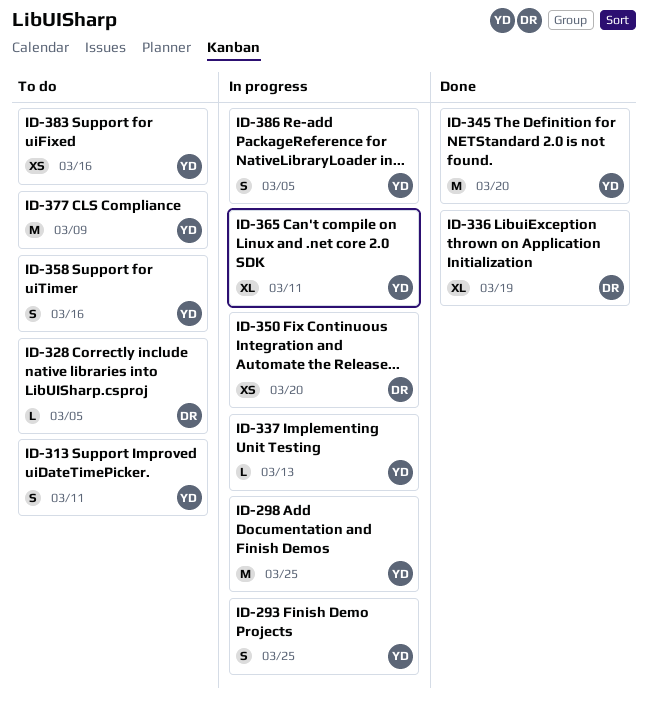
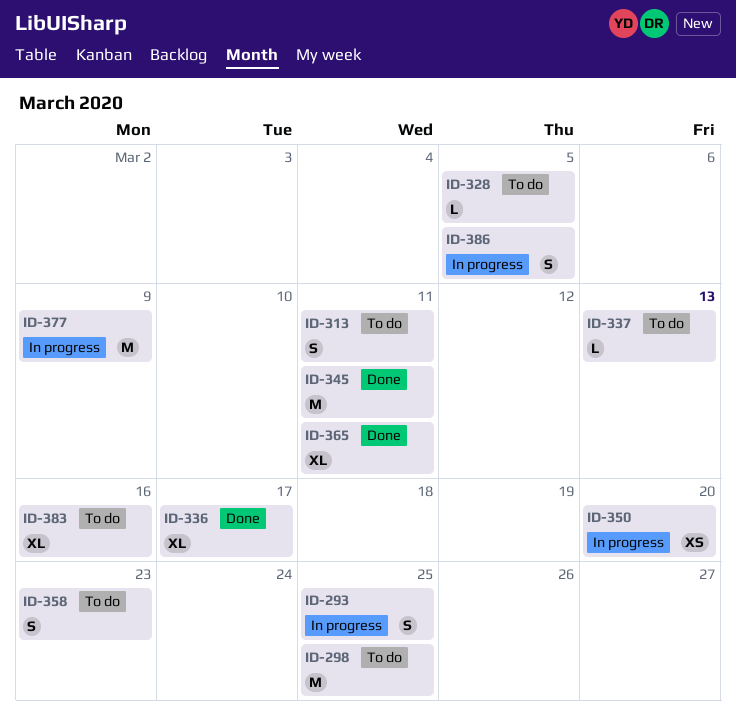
ID-298, status: In progress -> To do
ID-336, due: Mar 19 -> Mar 17
ID-337, status: In progress -> To do
ID-345, due: Mar 20 -> Mar 11
ID-358, due: Mar 16 -> Mar 23
ID-365, status: In progress -> Done
ID-377, status: To do -> In progress
ID-383, estimate: XS -> XL

